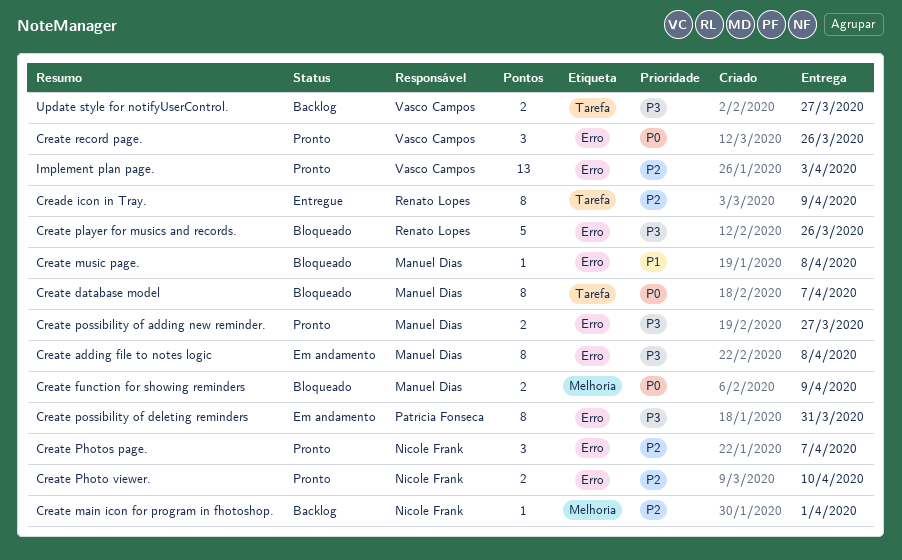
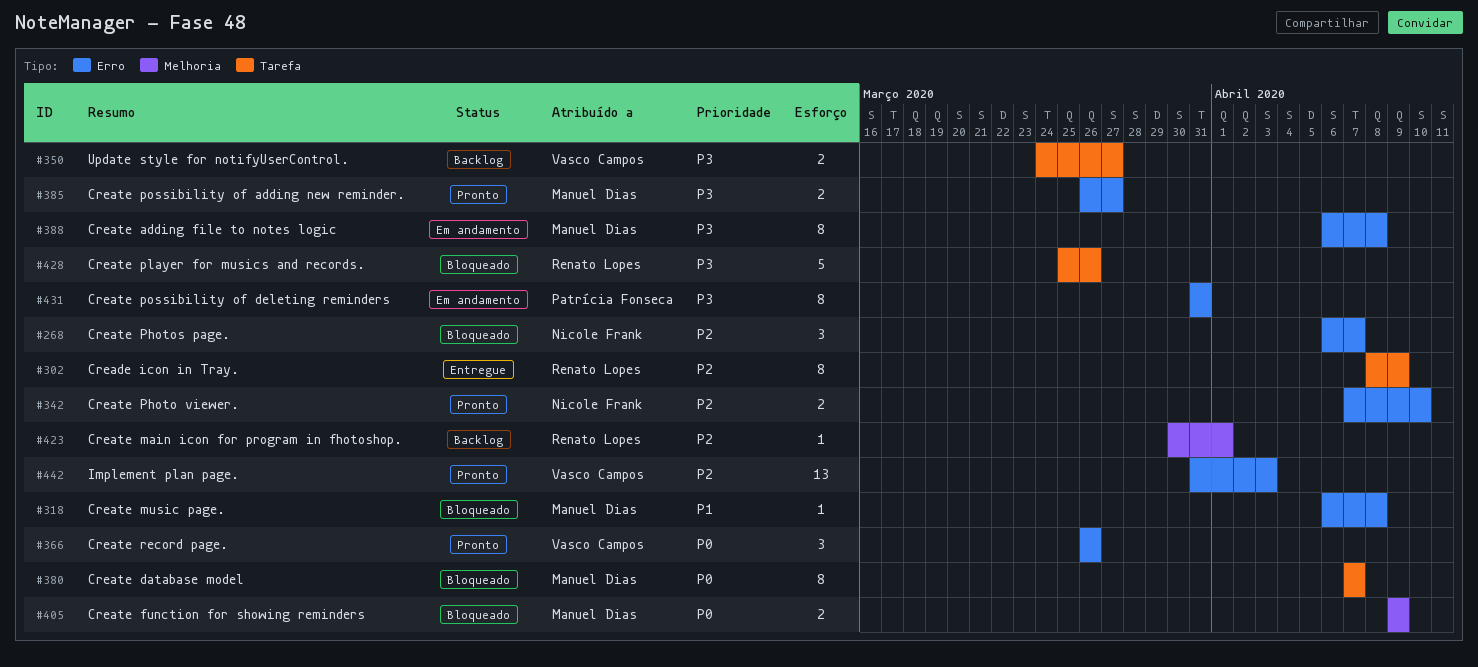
Create main icon for program in fhotoshop., owner: Nicole Frank -> Renato Lopes
Create Photos page., status: Pronto -> Bloqueado
Create player for musics and records., label: Erro -> Tarefa

